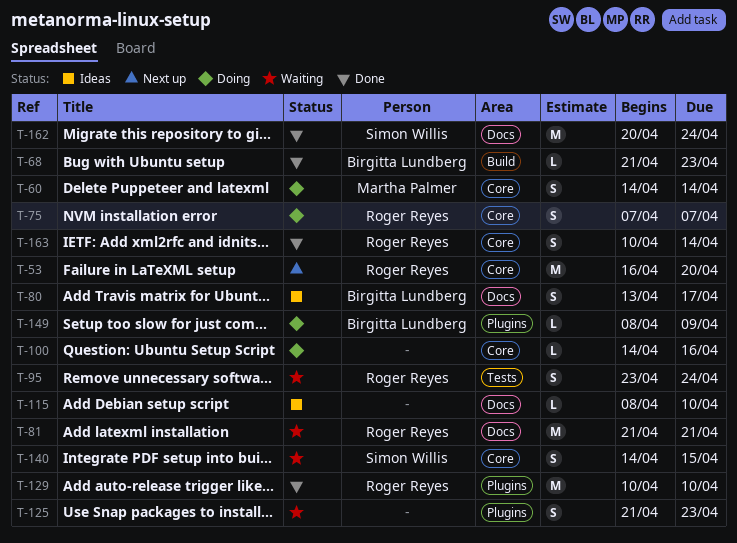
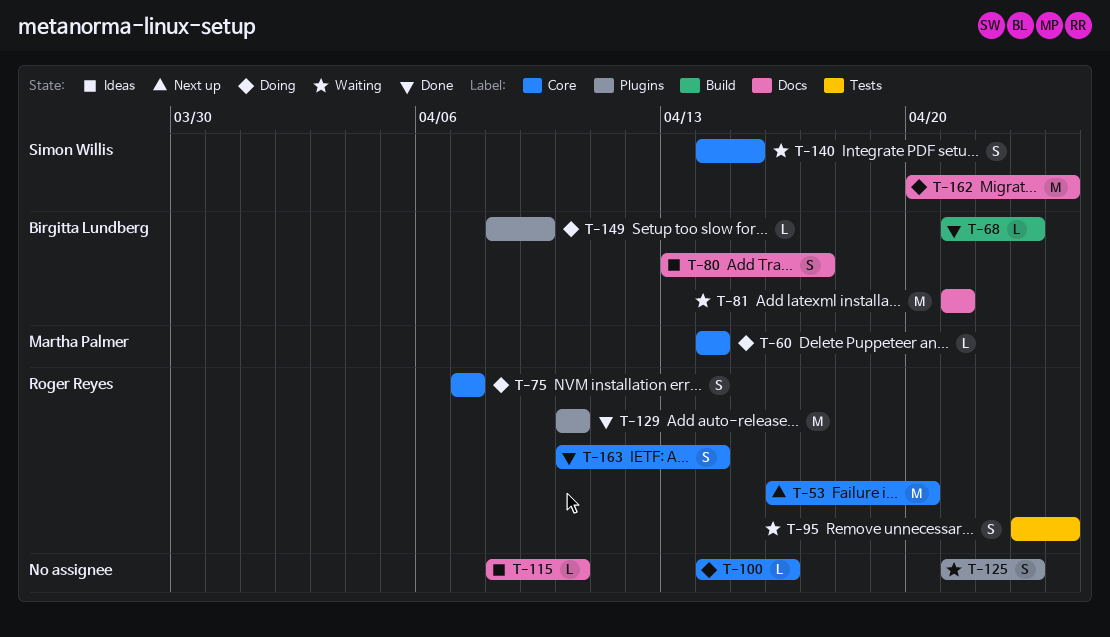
T-60, estimate: S -> L
T-81, owner: Roger Reyes -> Birgitta Lundberg
T-162, status: Done -> Doing

